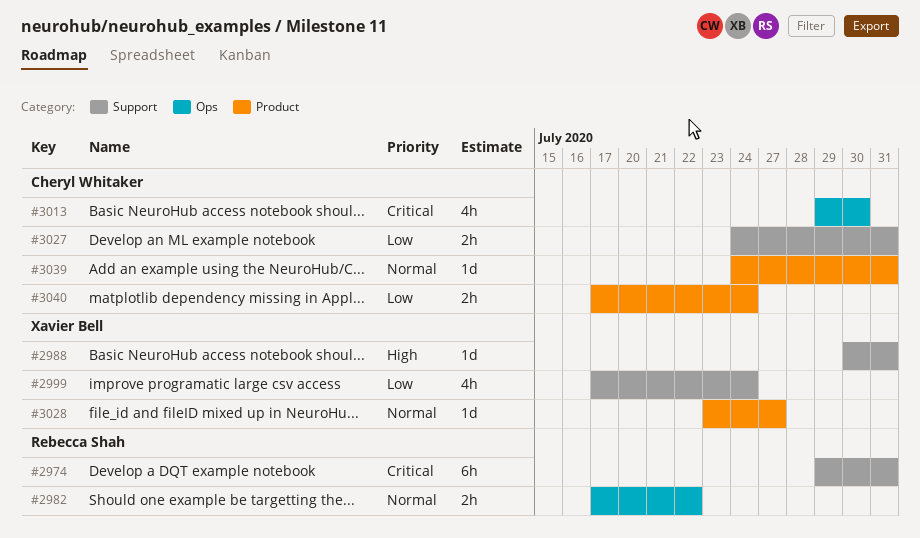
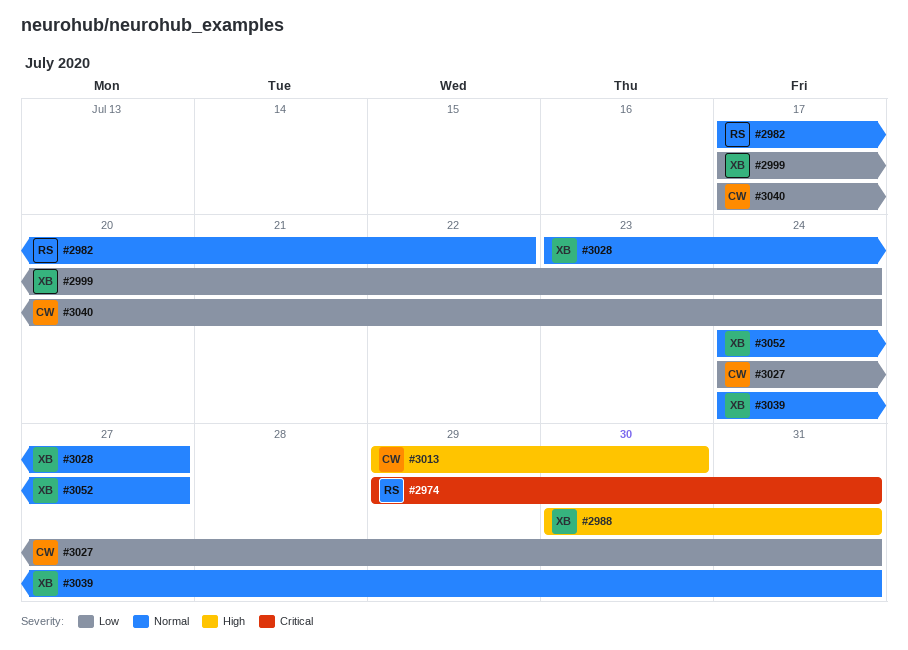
#3013, priority: Critical -> High
#3039, owner: Cheryl Whitaker -> Xavier Bell
#3052: none -> present

